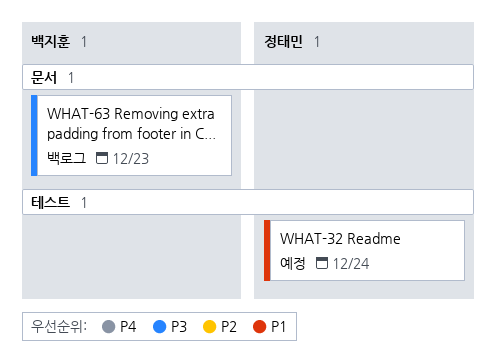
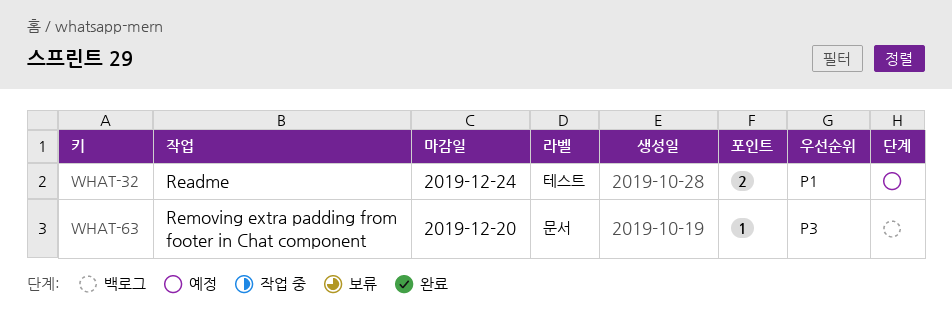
WHAT-63, due: Dec 23 -> Dec 20

